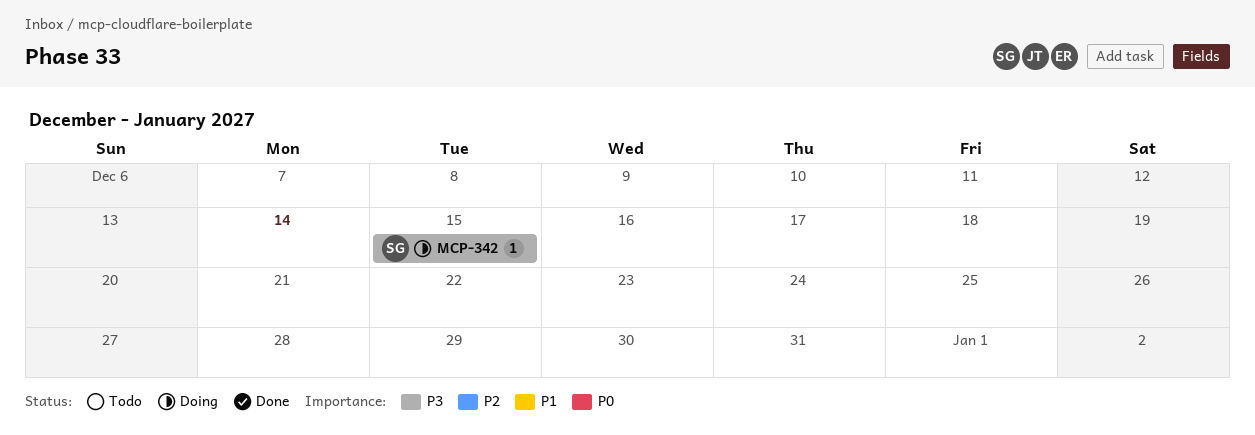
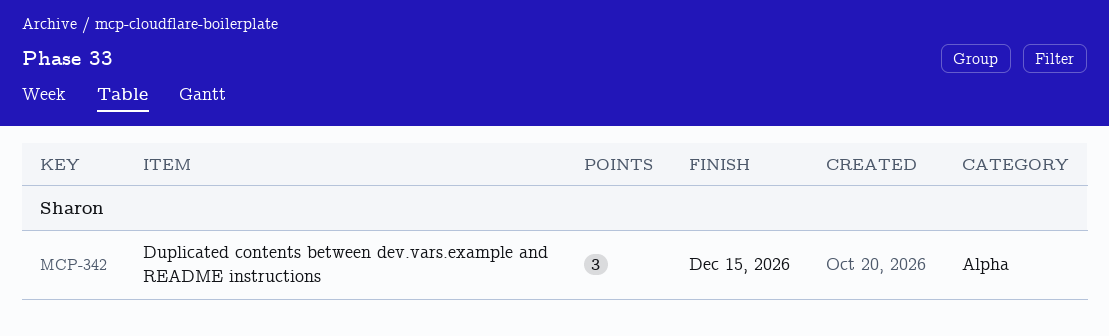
MCP-342, estimate: 1 -> 3

